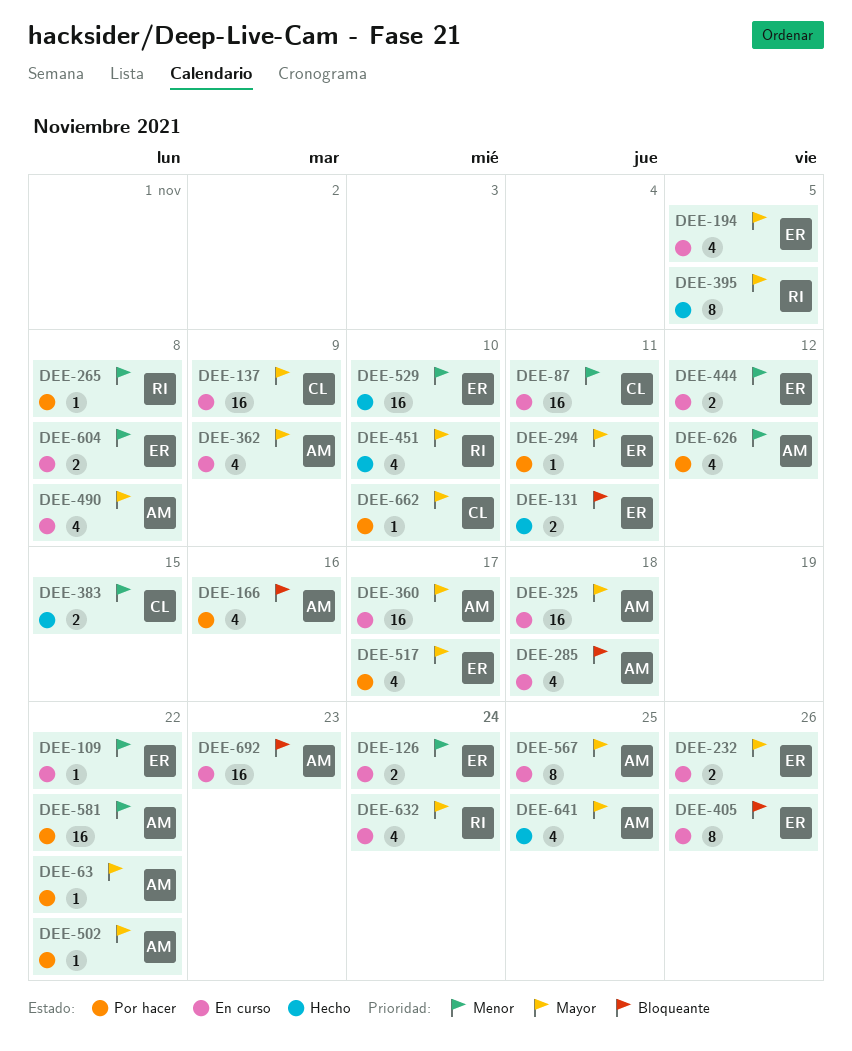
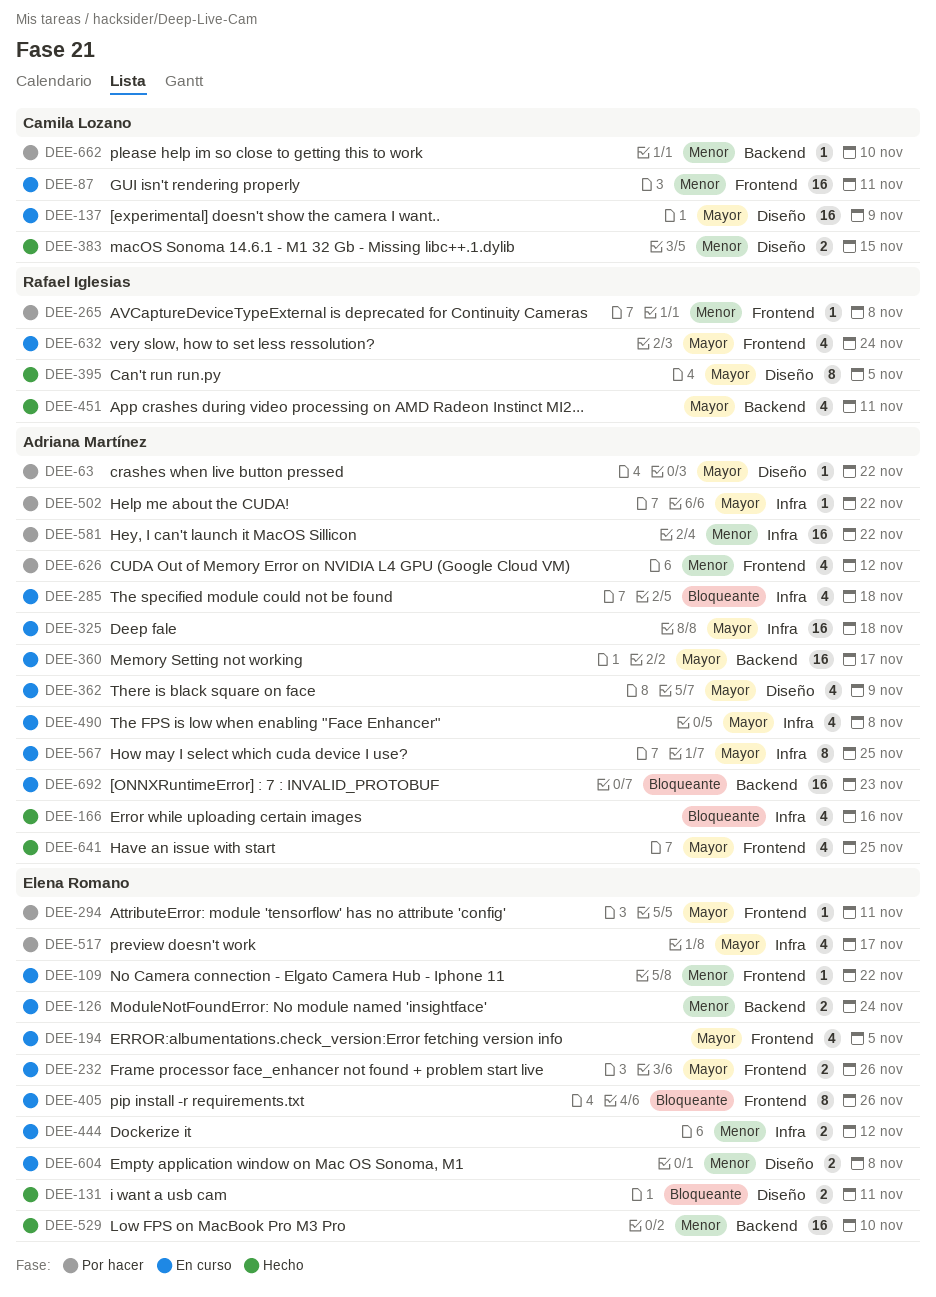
DEE-166, status: Por hacer -> Hecho
DEE-451, due: Nov 10 -> Nov 11
DEE-662, priority: Mayor -> Menor

